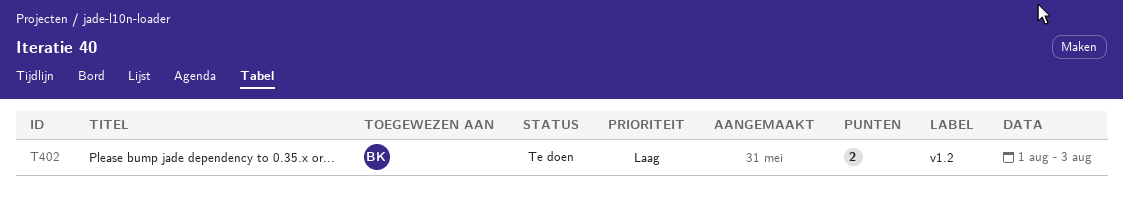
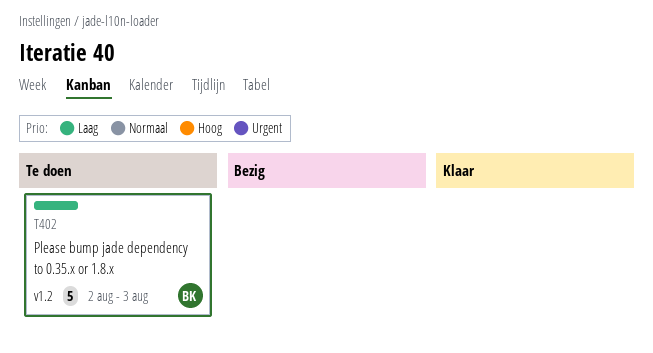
T402, estimate: 2 -> 5
T402, start: Aug 1 -> Aug 2

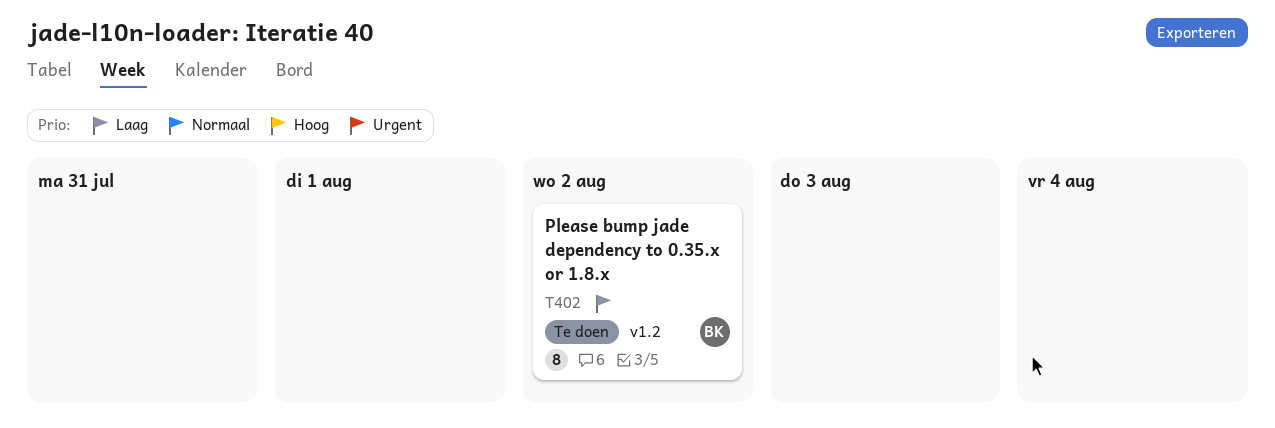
T402, estimate: 5 -> 8
T402, due: Aug 3 -> Aug 2

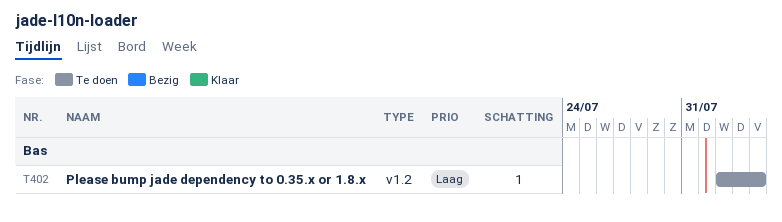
T402, estimate: 8 -> 1
T402, due: Aug 2 -> Aug 4

